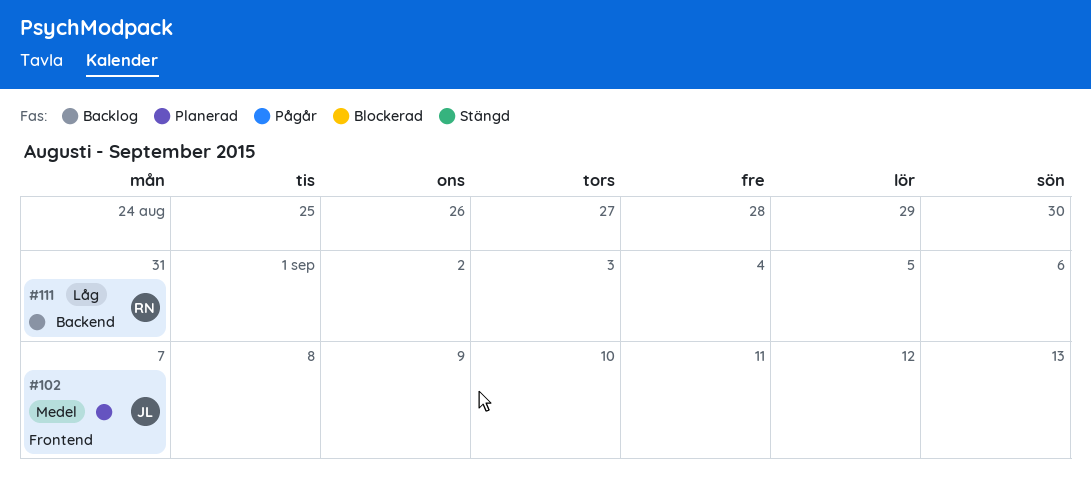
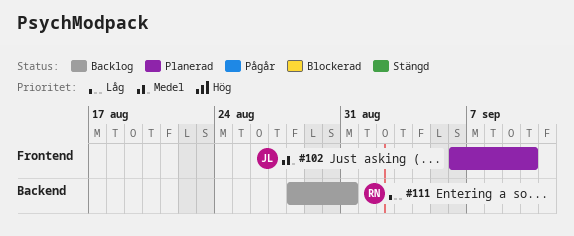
#102, due: Sep 7 -> Sep 10

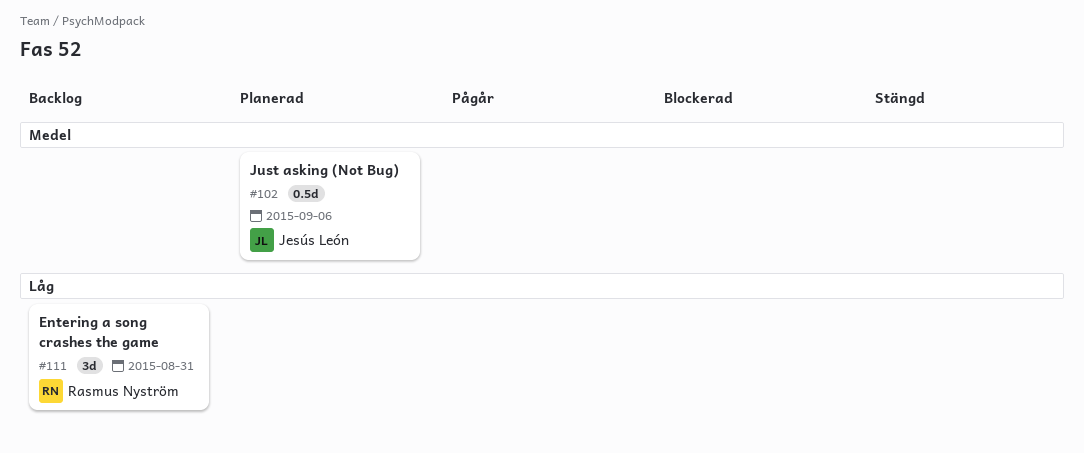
#102, due: Sep 10 -> Sep 6

